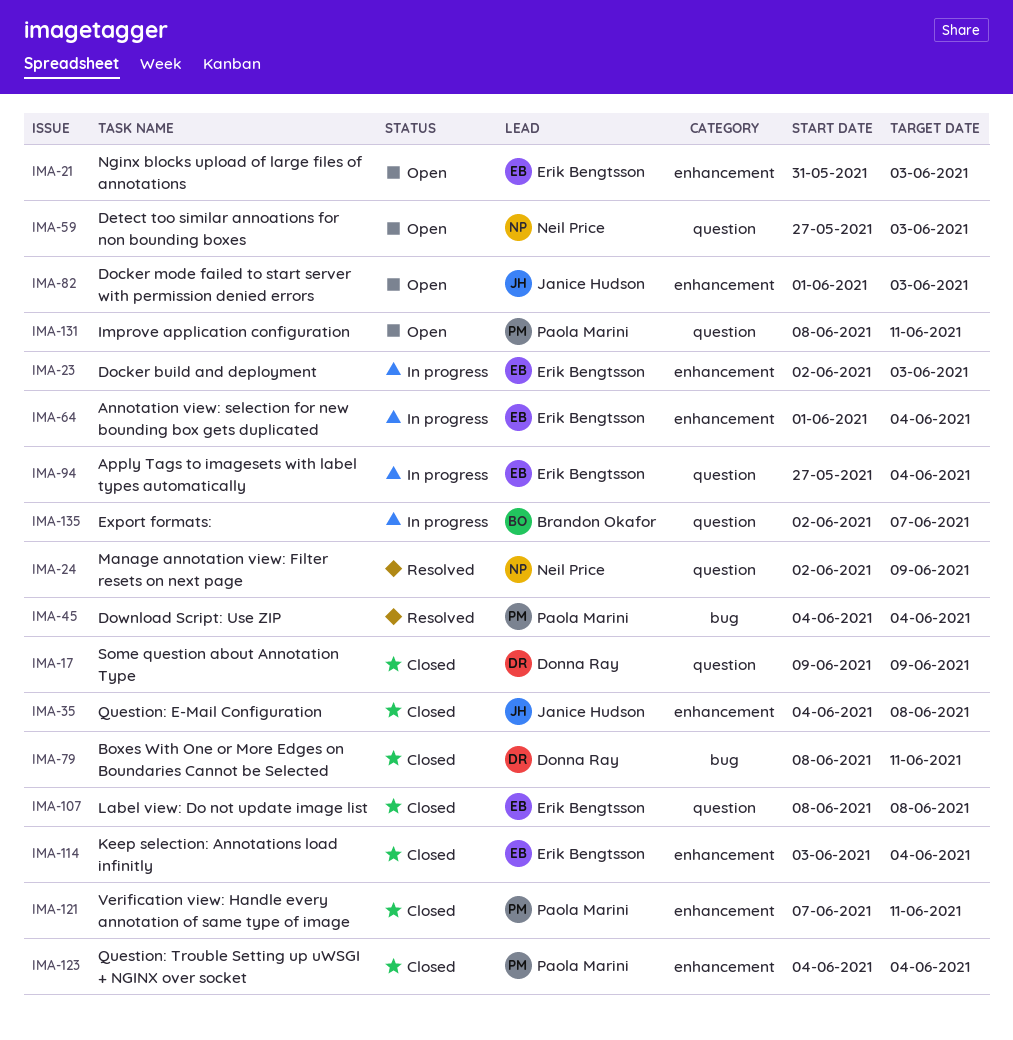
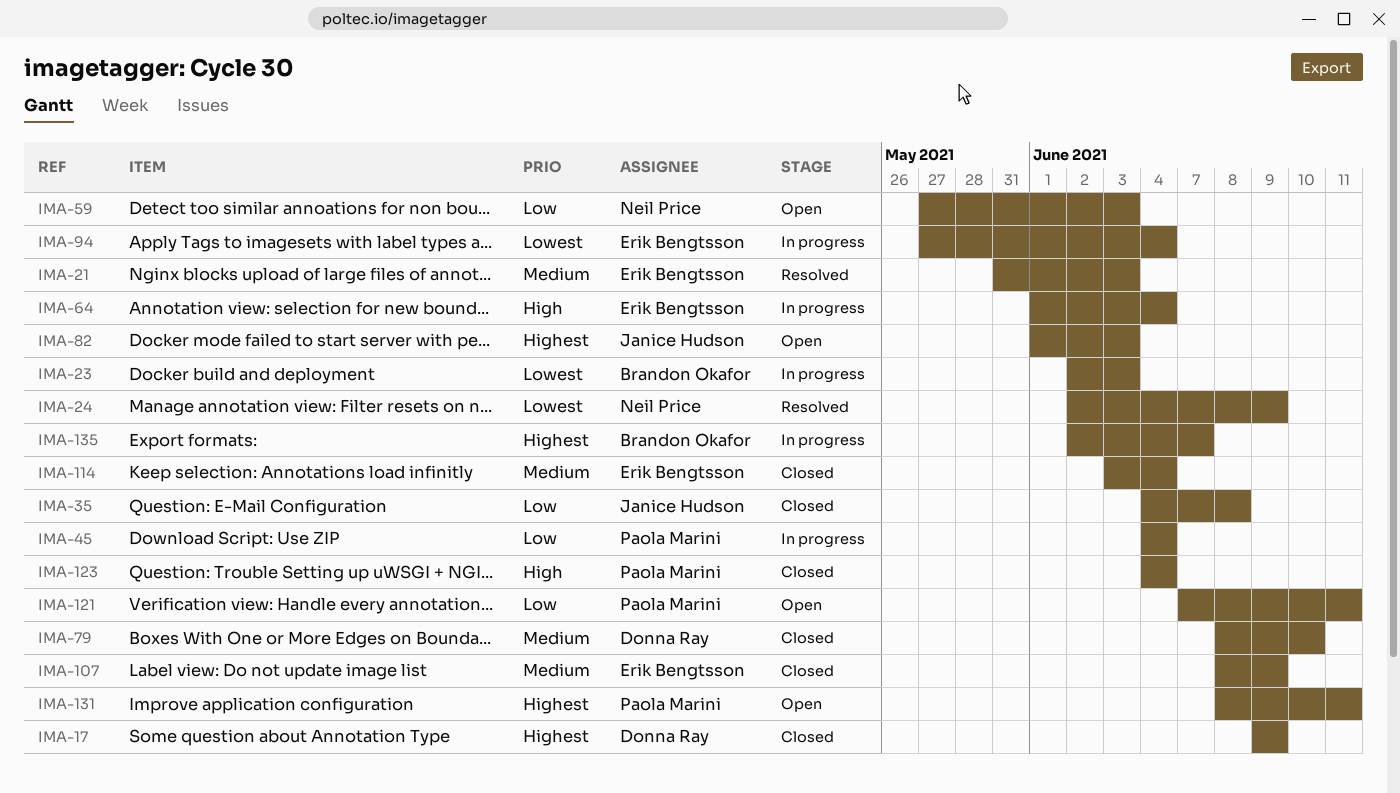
IMA-21, status: Open -> Resolved
IMA-23, owner: Erik Bengtsson -> Brandon Okafor
IMA-45, status: Resolved -> In progress
IMA-79, due: Jun 11 -> Jun 10
IMA-107, due: Jun 8 -> Jun 9
IMA-121, status: Closed -> Open

